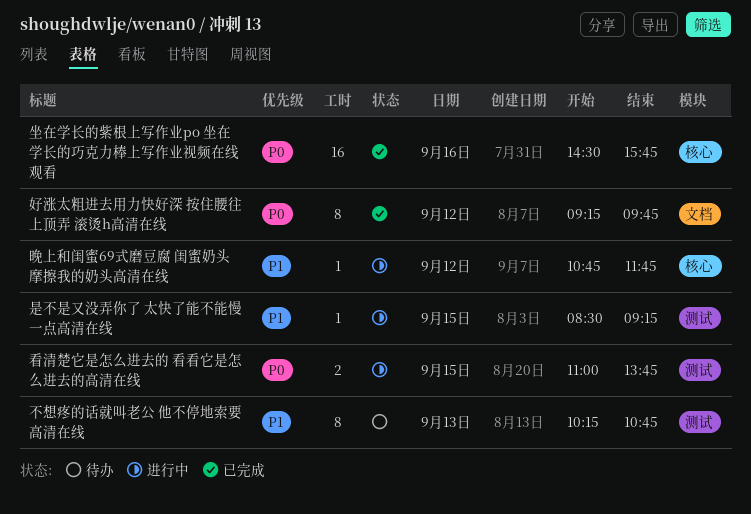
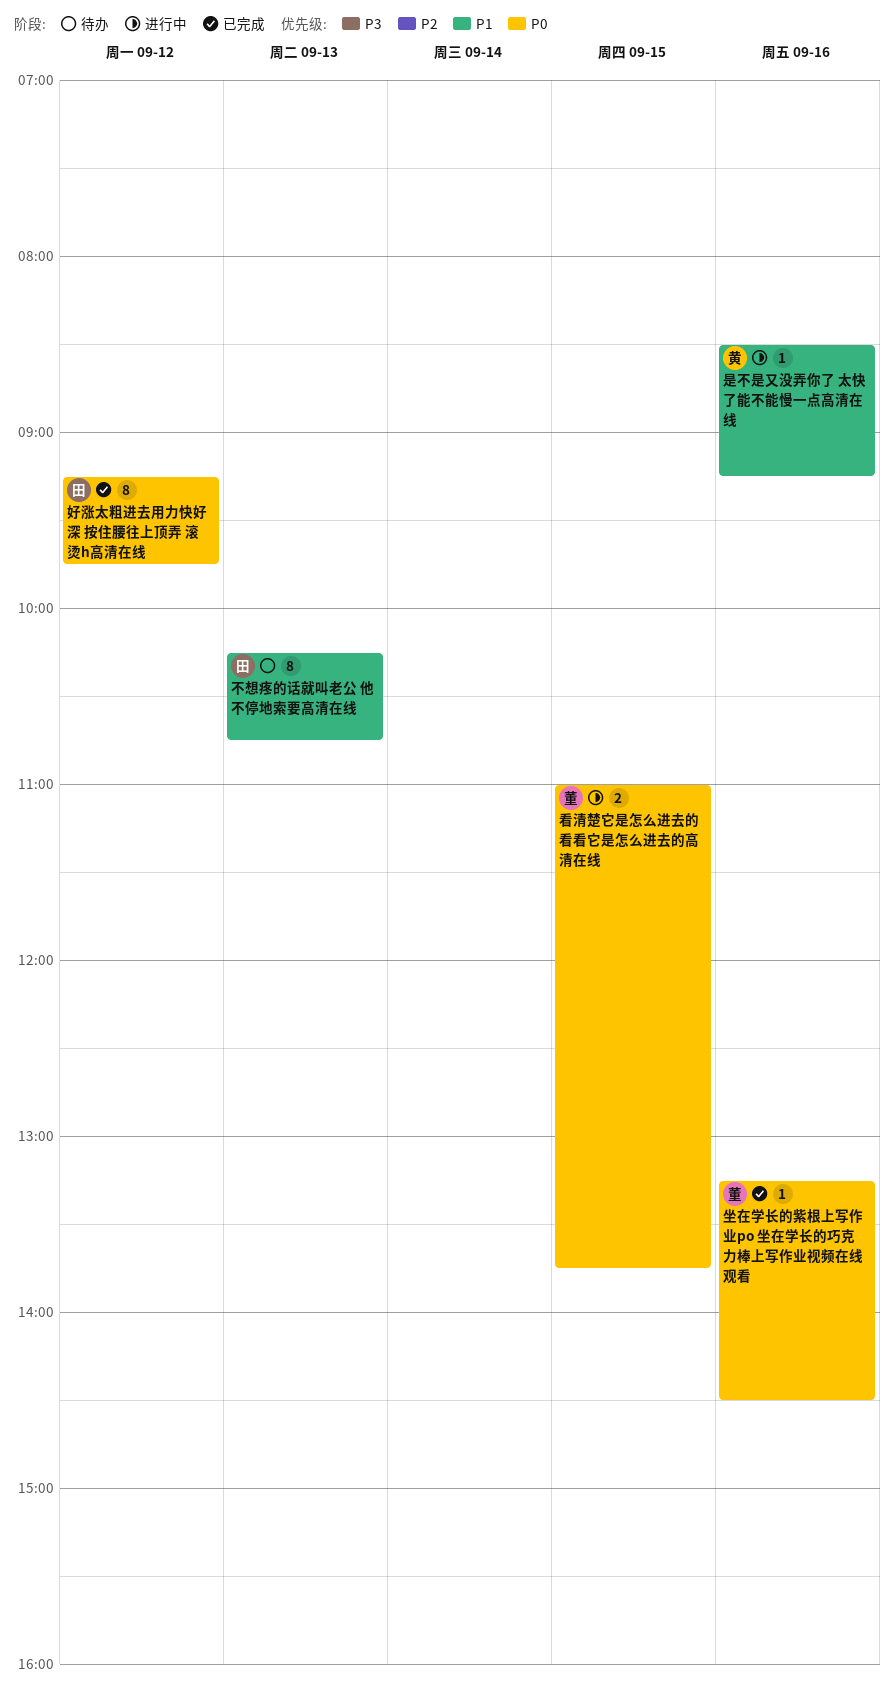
坐在学长的紫根上写作业po 坐在学长的巧克力棒上写作业视频在线观看, estimate: 16 -> 1
坐在学长的紫根上写作业po 坐在学长的巧克力棒上写作业视频在线观看, begins: 14:30 -> 13:15
坐在学长的紫根上写作业po 坐在学长的巧克力棒上写作业视频在线观看, ends: 15:45 -> 14:30
是不是又没弄你了 太快了能不能慢一点高清在线, day: Sep 15 -> Sep 16
晚上和闺蜜69式磨豆腐 闺蜜奶头摩擦我的奶头高清在线: present -> none

